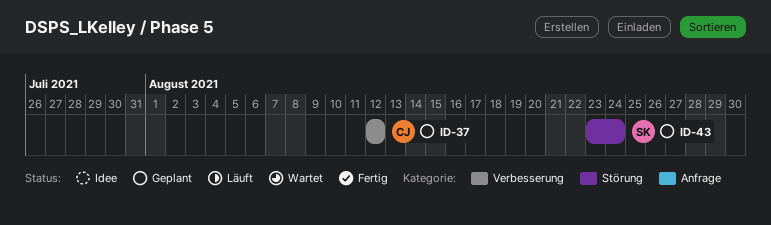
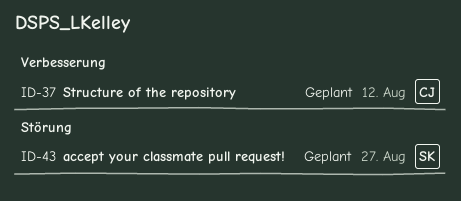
ID-43, due: Aug 24 -> Aug 27

